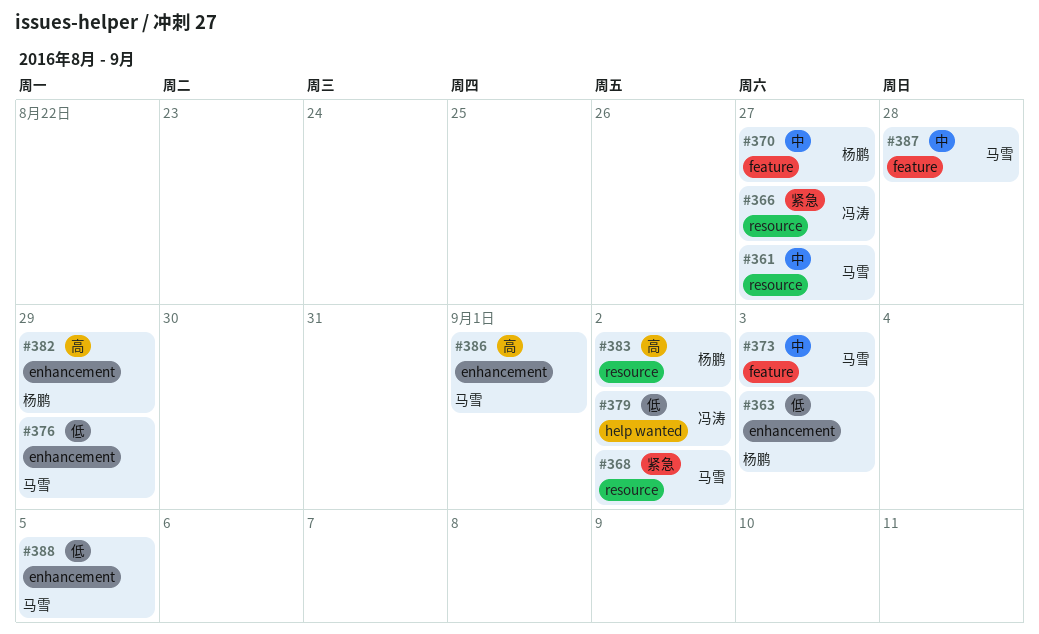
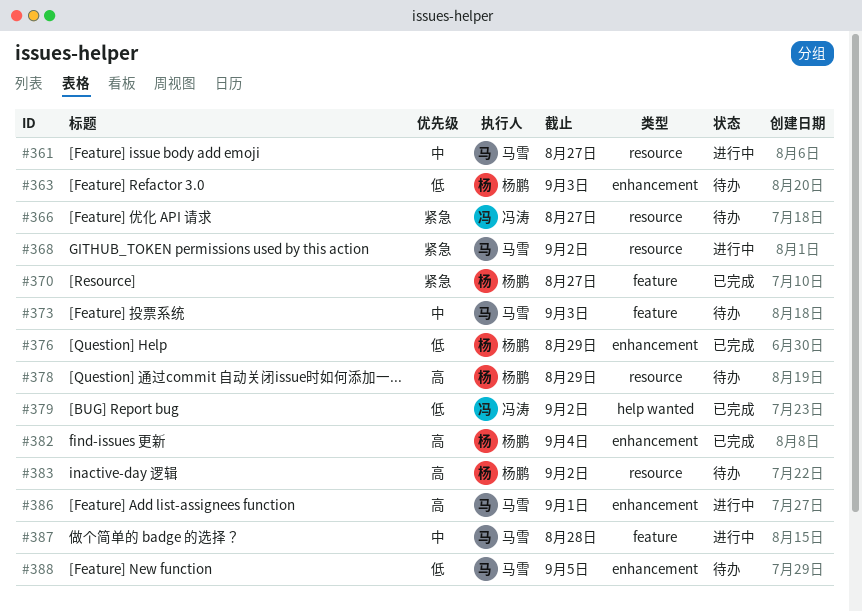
#370, priority: 中 -> 紧急
#376, owner: 马雪 -> 杨鹏
#378: none -> present
#382, due: Aug 29 -> Sep 4

